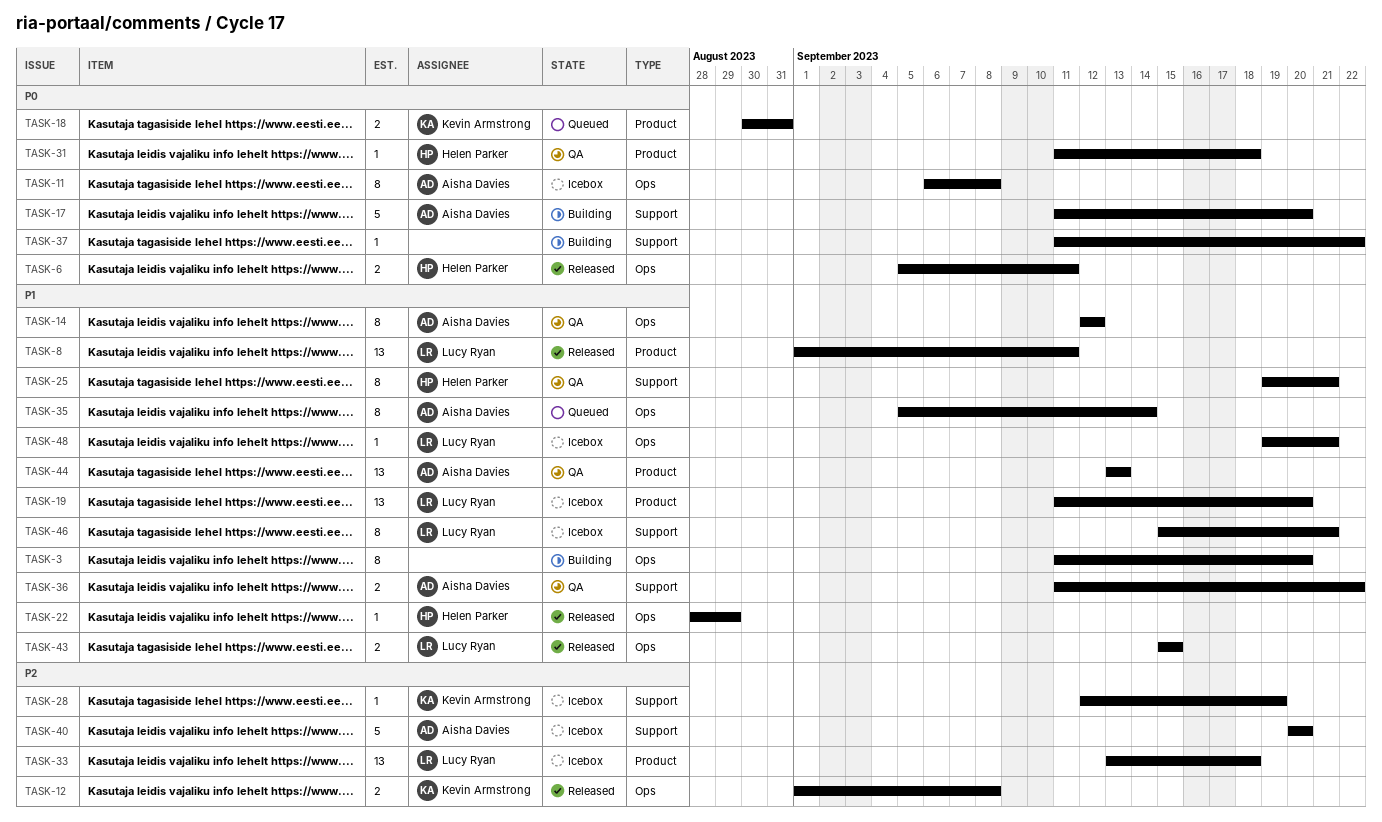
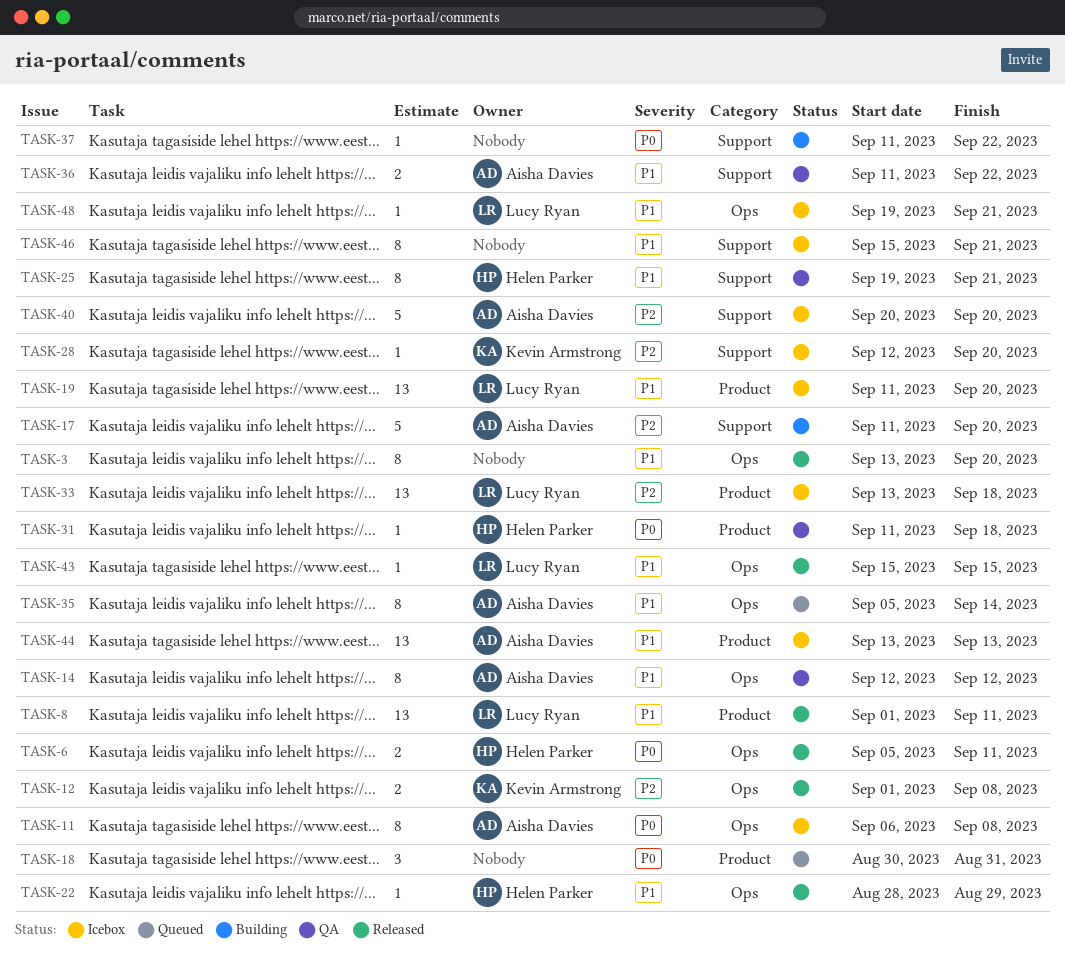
TASK-3, status: Building -> Released
TASK-3, start: Sep 11 -> Sep 13
TASK-17, priority: P0 -> P2
TASK-18, owner: Kevin Armstrong -> none
TASK-18, estimate: 2 -> 3
TASK-28, due: Sep 19 -> Sep 20
TASK-43, estimate: 2 -> 1
TASK-44, status: QA -> Icebox
TASK-46, owner: Lucy Ryan -> none

